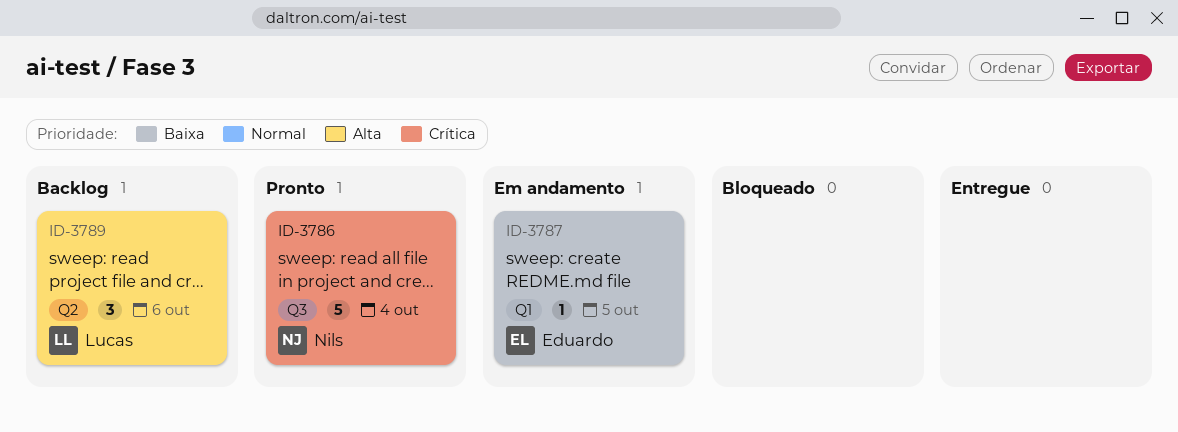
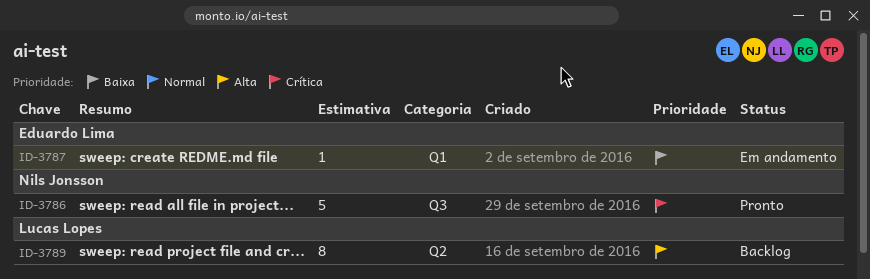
ID-3789, estimate: 3 -> 8

